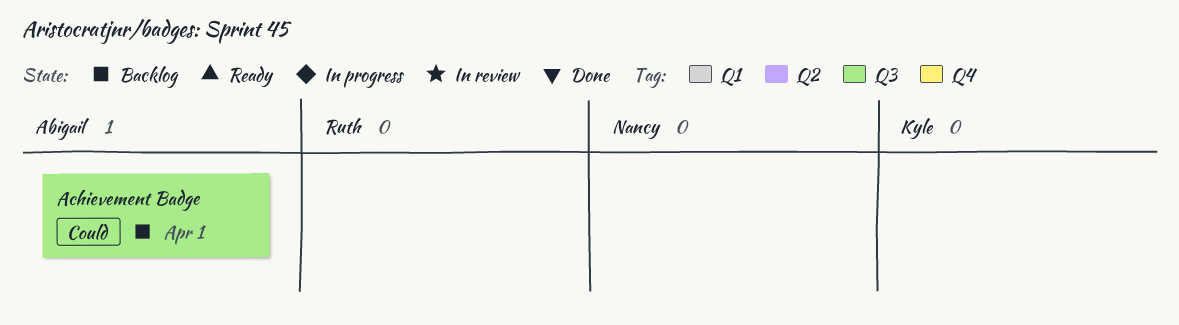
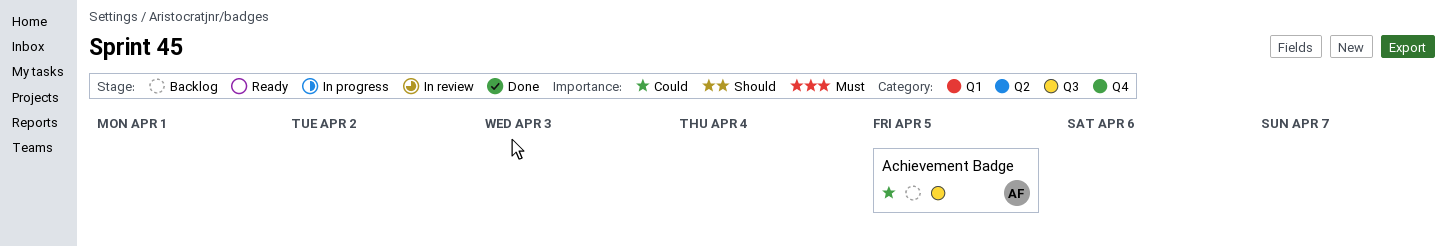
Achievement Badge, due: Apr 1 -> Apr 5

